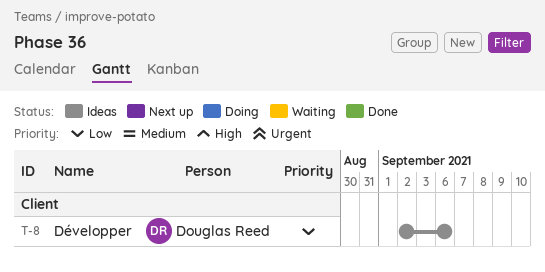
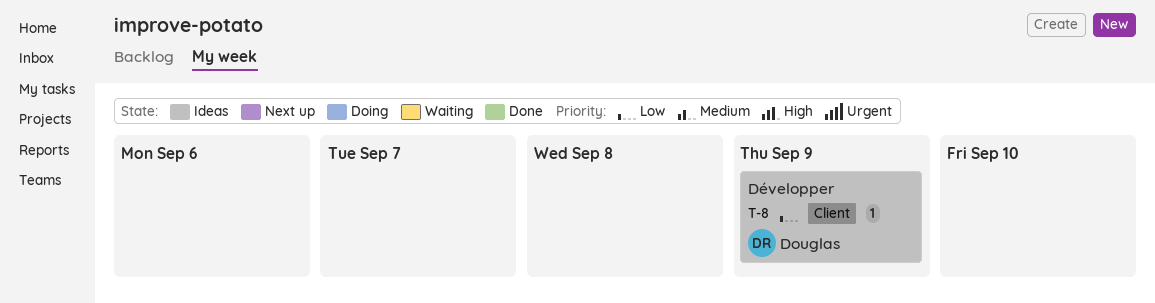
T-8, due: Sep 6 -> Sep 9

